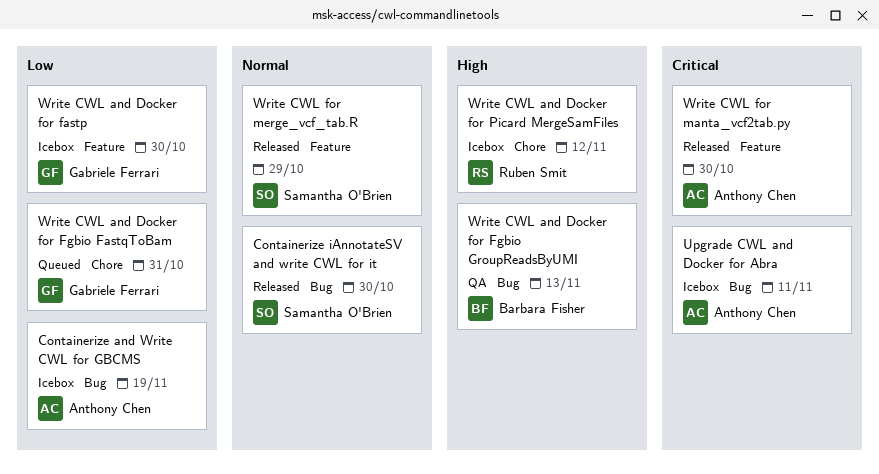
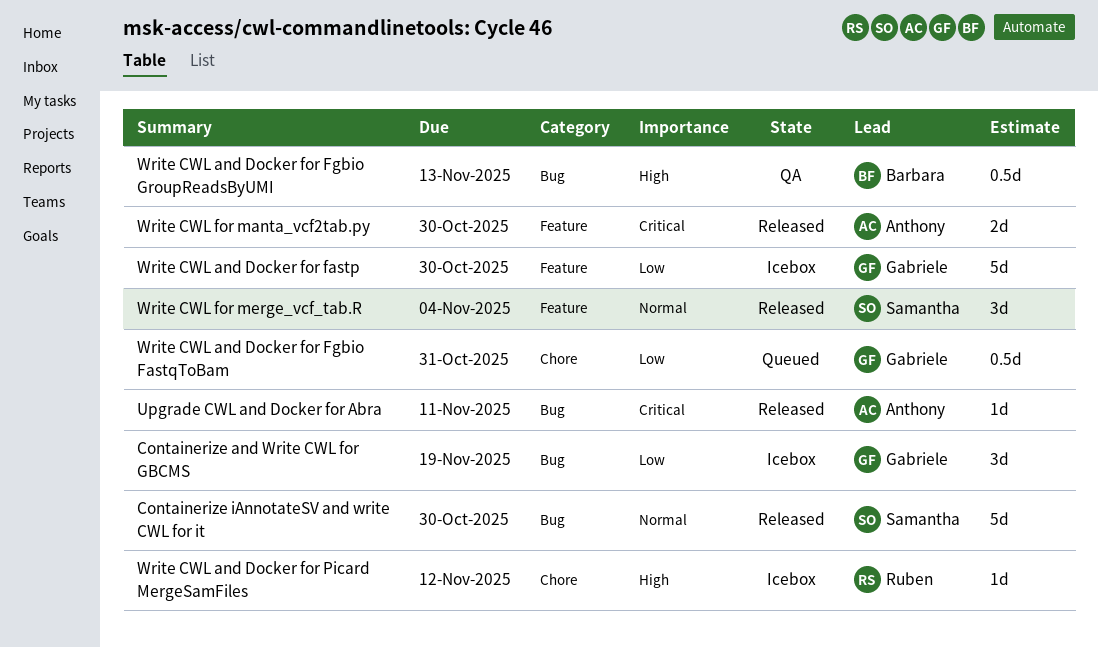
Containerize and Write CWL for GBCMS, owner: Anthony Chen -> Gabriele Ferrari
Upgrade CWL and Docker for Abra, status: Icebox -> Released
Write CWL for merge_vcf_tab.R, due: Oct 29 -> Nov 4

